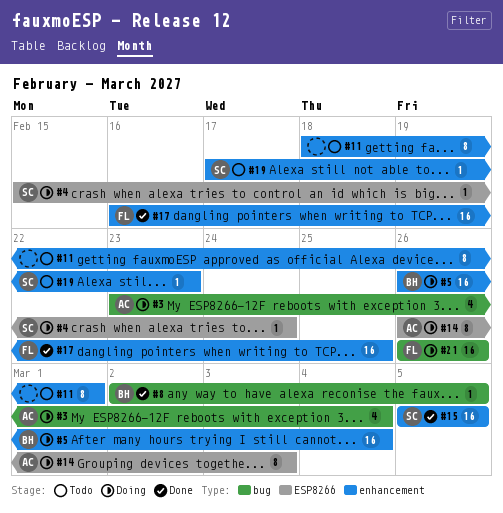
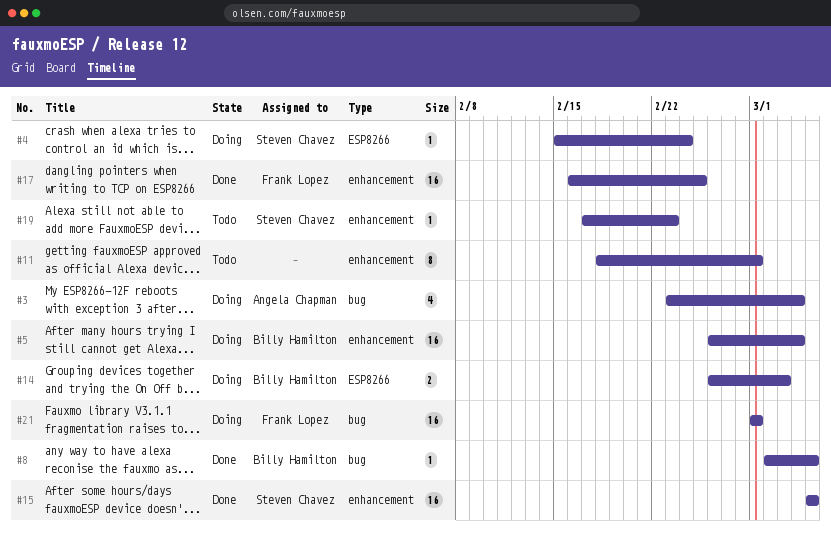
#14, owner: Angela Chapman -> Billy Hamilton
#14, estimate: 8 -> 2
#21, start: Feb 26 -> Mar 1
#21, due: Feb 26 -> Mar 1

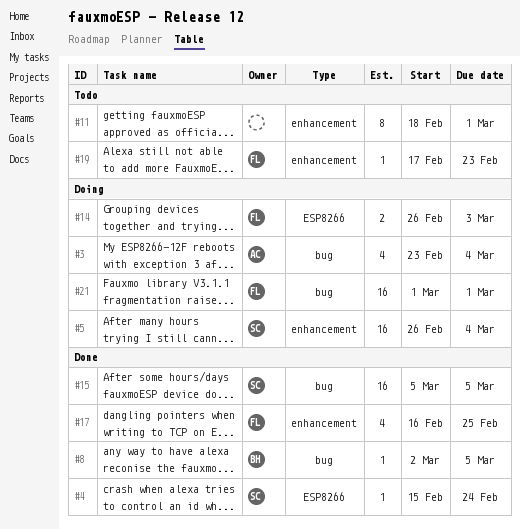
#4, status: Doing -> Done
#5, owner: Billy Hamilton -> Steven Chavez
#14, owner: Billy Hamilton -> Frank Lopez
#15, label: enhancement -> bug
#17, estimate: 16 -> 4
#19, owner: Steven Chavez -> Frank Lopez

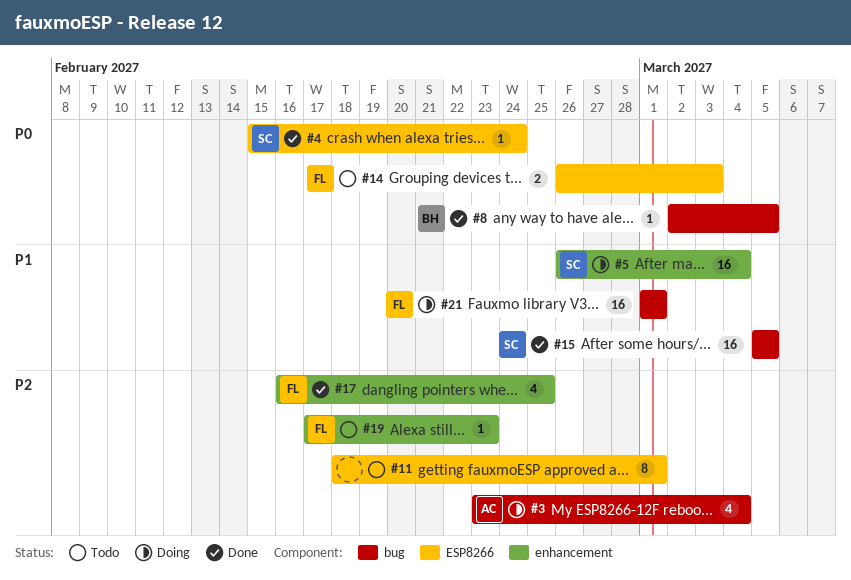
#11, label: enhancement -> ESP8266
#14, status: Doing -> Todo

